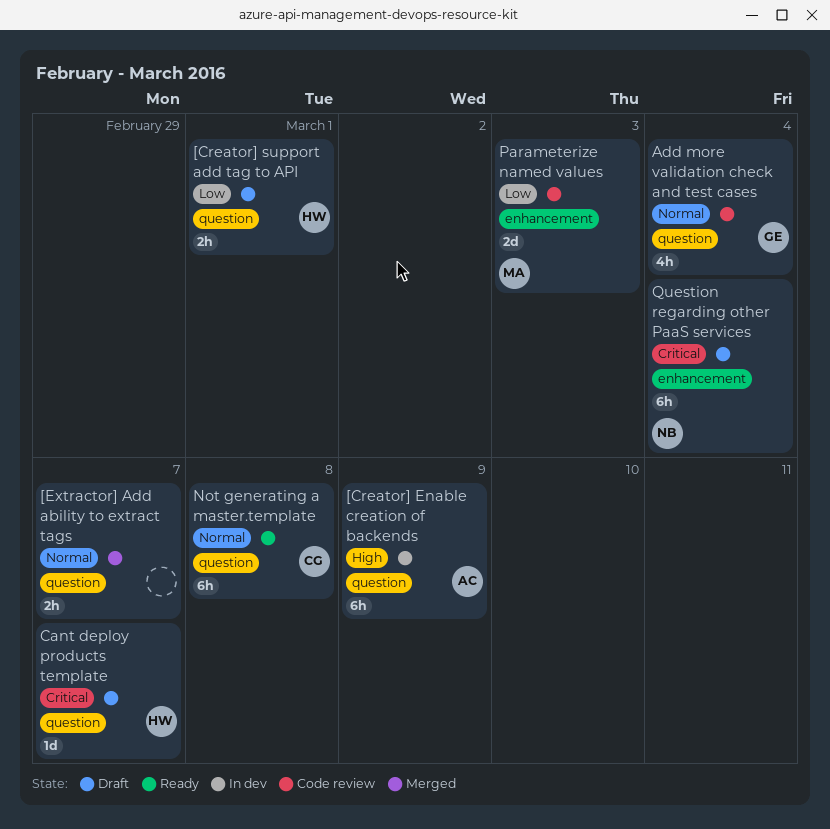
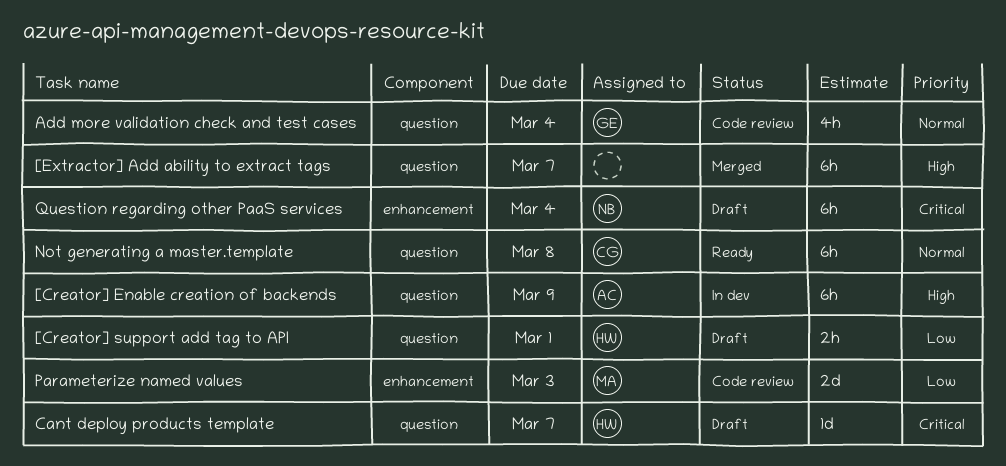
[Extractor] Add ability to extract tags, priority: Normal -> High
[Extractor] Add ability to extract tags, estimate: 2h -> 6h

